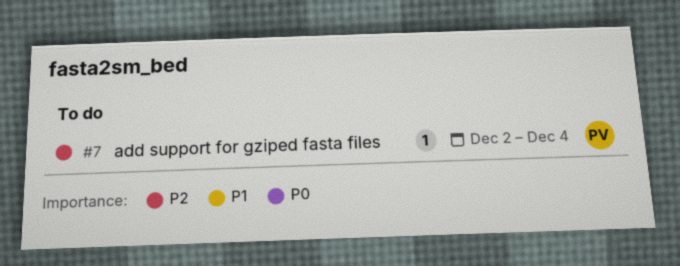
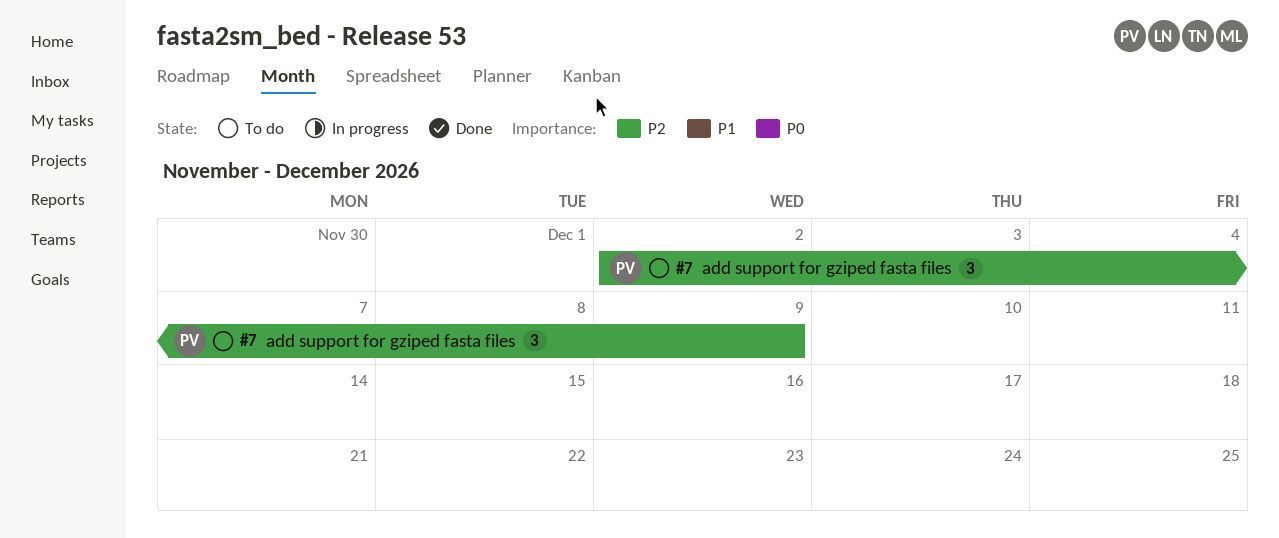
#7, estimate: 1 -> 3
#7, due: Dec 4 -> Dec 9

